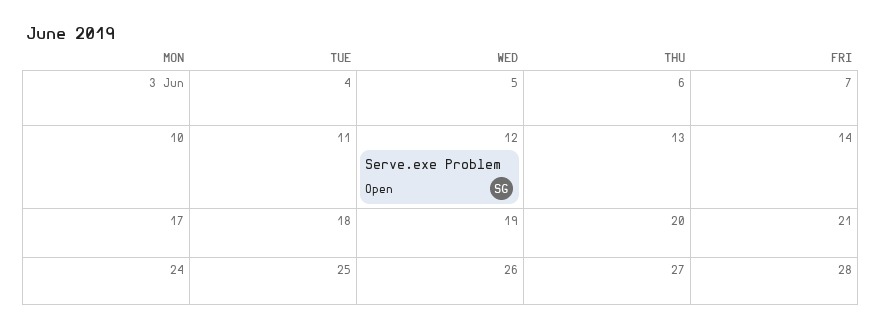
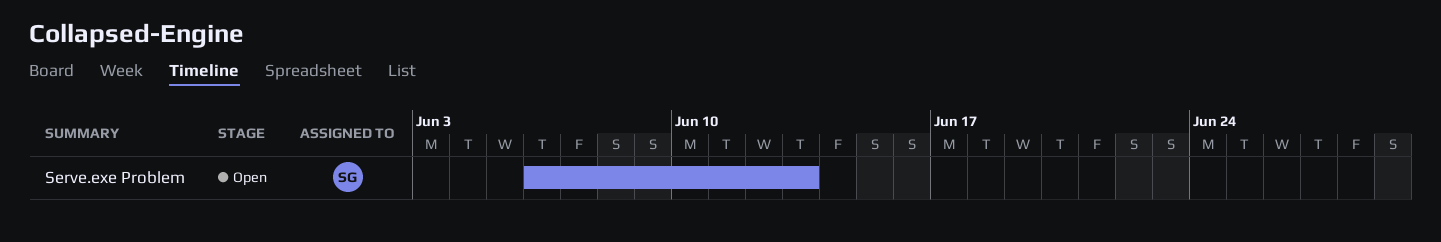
Serve.exe Problem, due: Jun 12 -> Jun 13

